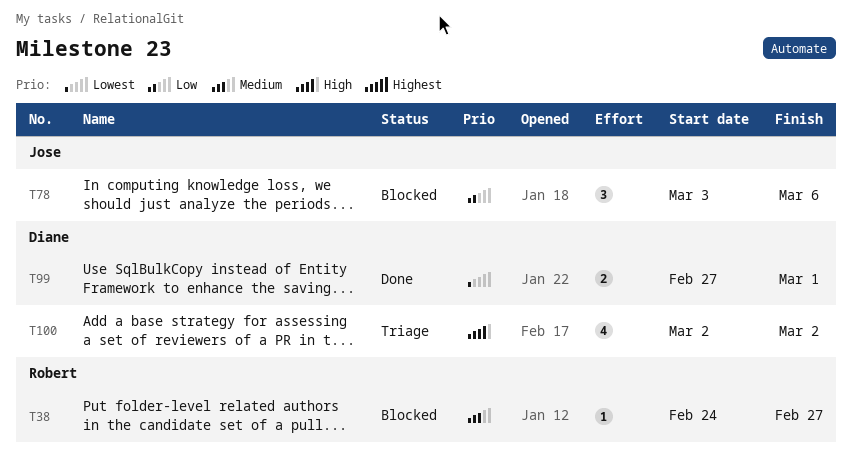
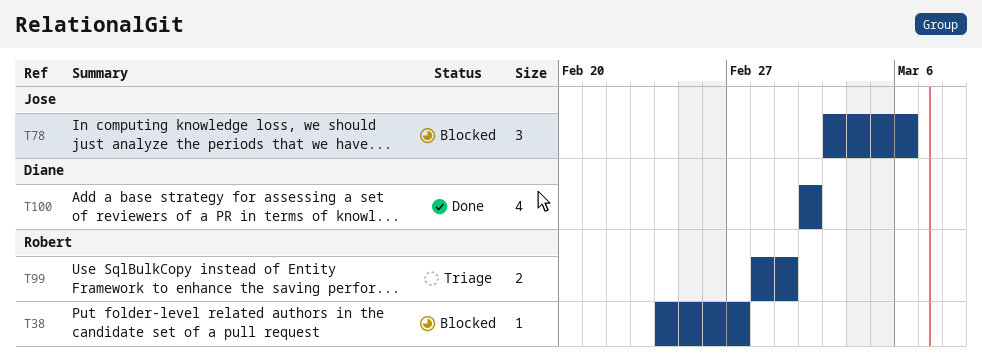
T99, status: Done -> Triage
T99, owner: Diane -> Robert
T99, start: Feb 27 -> Feb 28
T100, status: Triage -> Done

